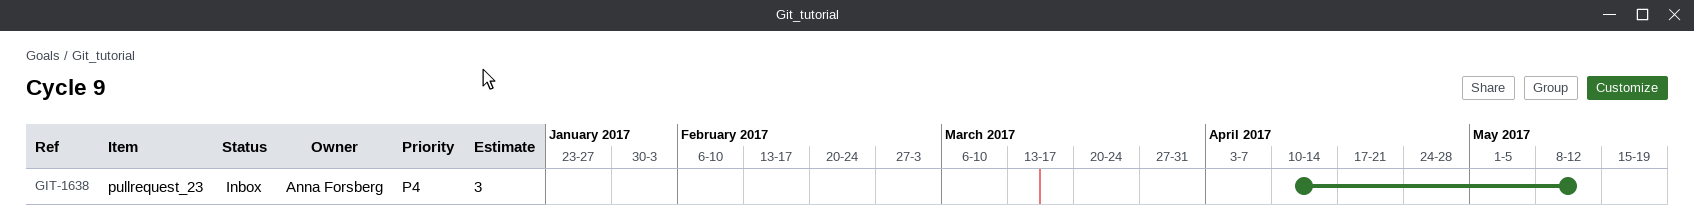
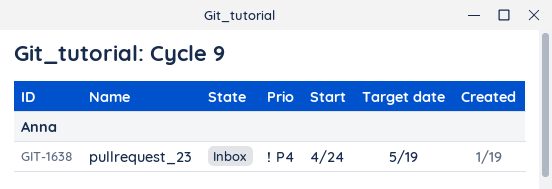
GIT-1638, start: Apr 10 -> Apr 24
GIT-1638, due: May 12 -> May 19

